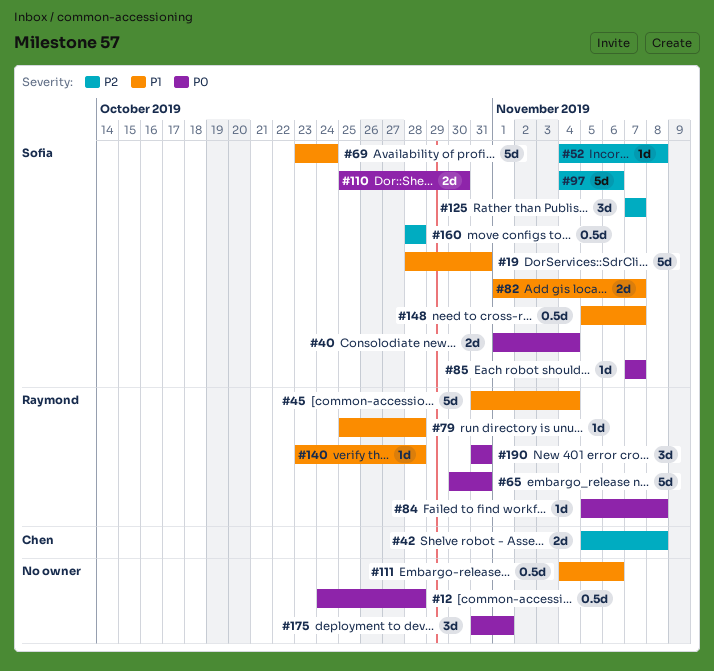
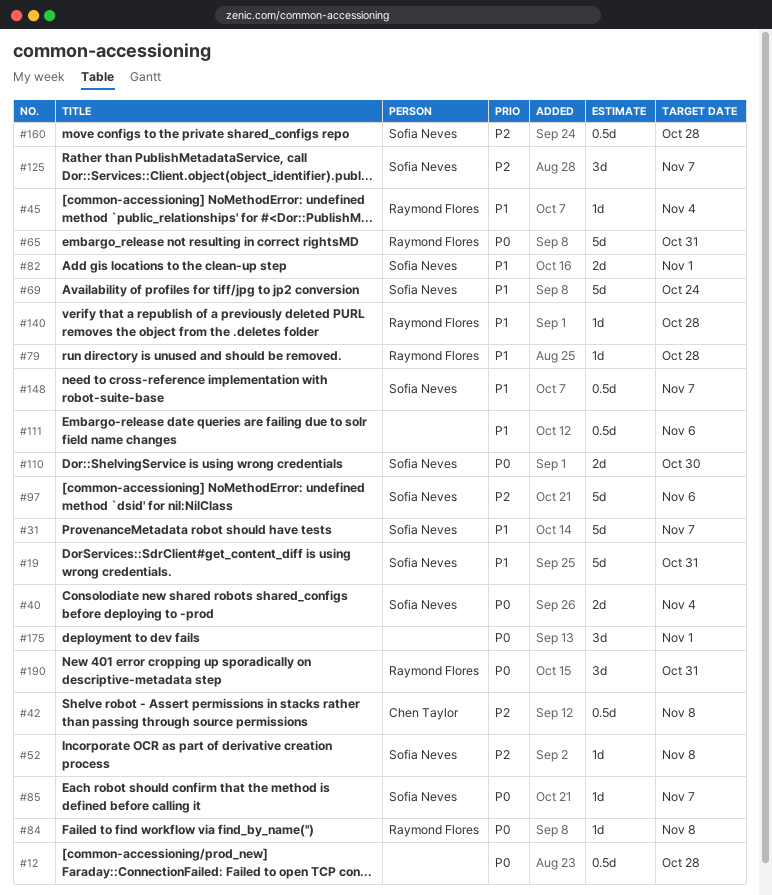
#31: none -> present
#42, estimate: 2d -> 0.5d
#45, estimate: 5d -> 1d
#82, due: Nov 7 -> Nov 1

